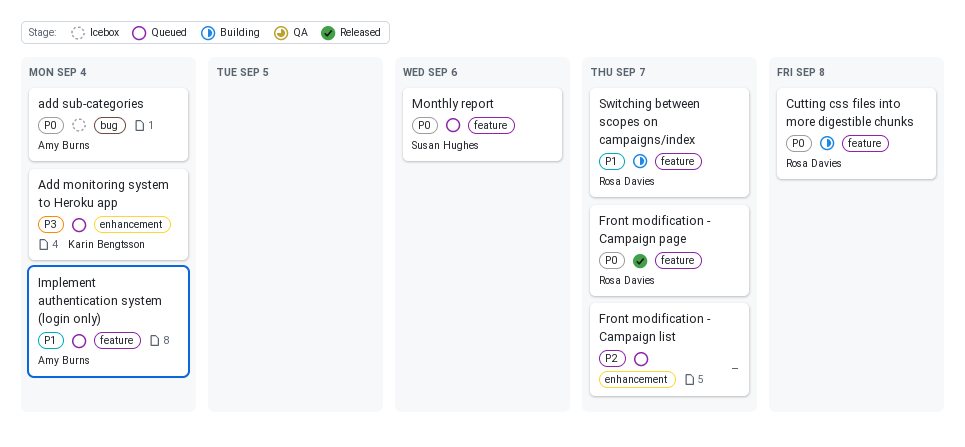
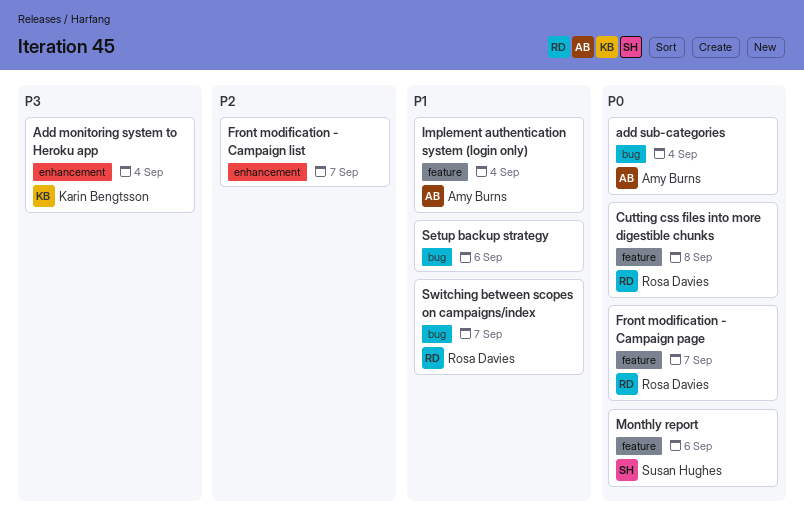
Setup backup strategy: none -> present
Switching between scopes on campaigns/index, label: feature -> bug

